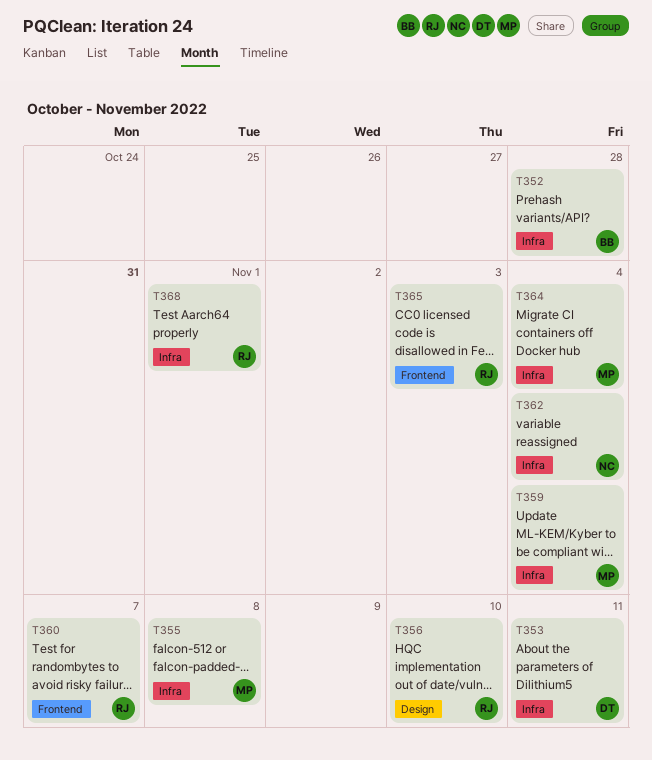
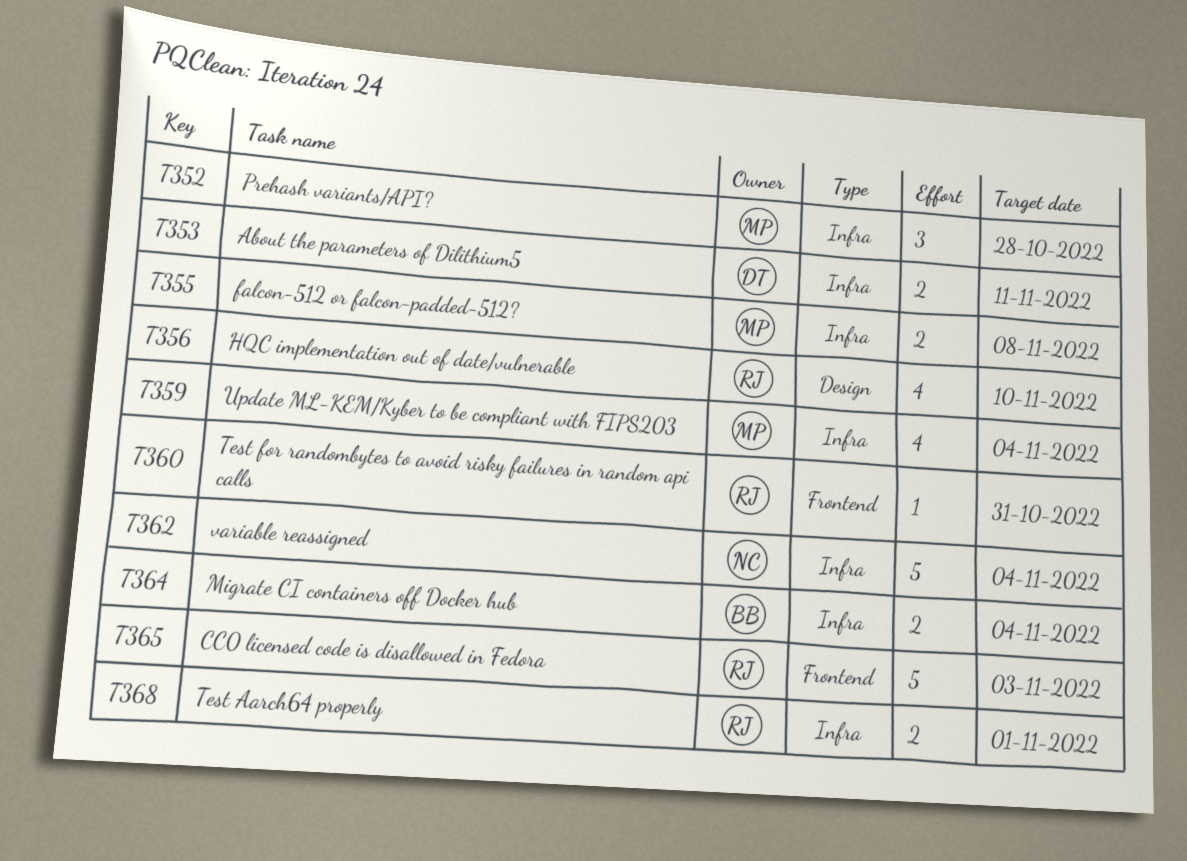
T352, owner: BB -> MP
T360, due: Nov 7 -> Oct 31
T364, owner: MP -> BB

